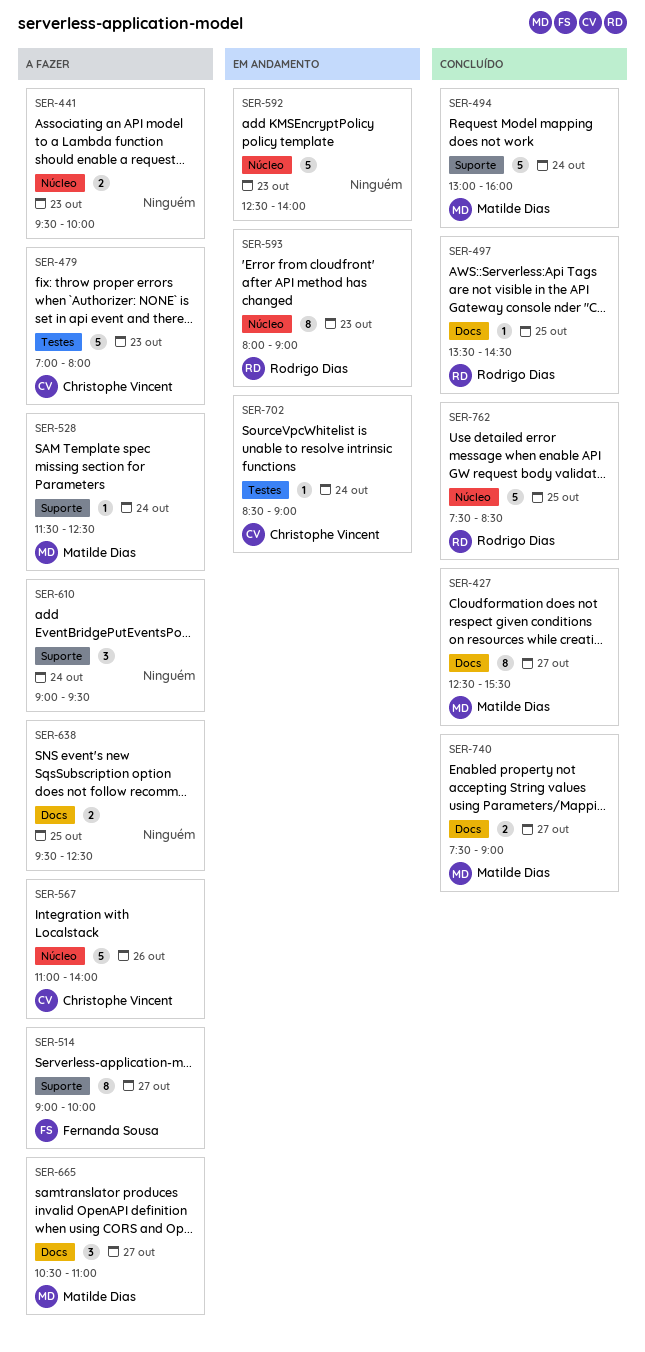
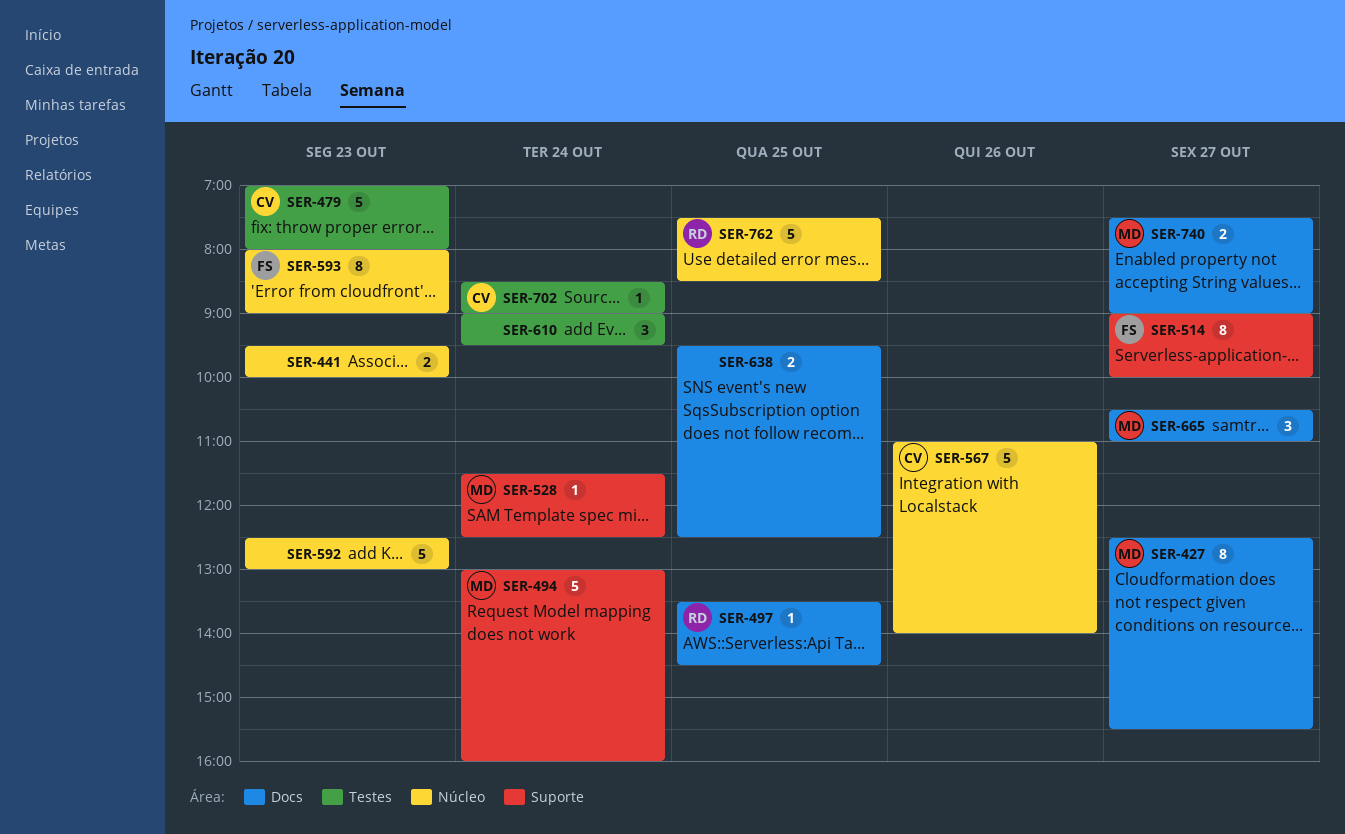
SER-592, ends: 14:00 -> 13:00
SER-593, owner: Rodrigo Dias -> Fernanda Sousa
SER-610, label: Suporte -> Testes

